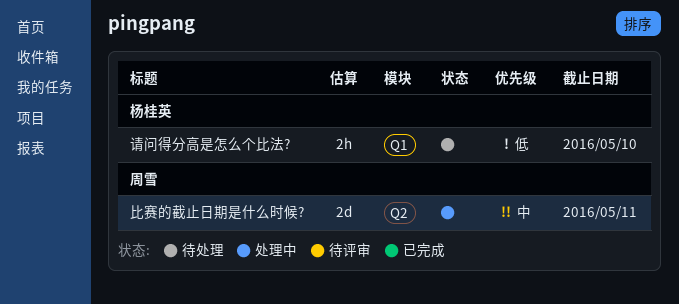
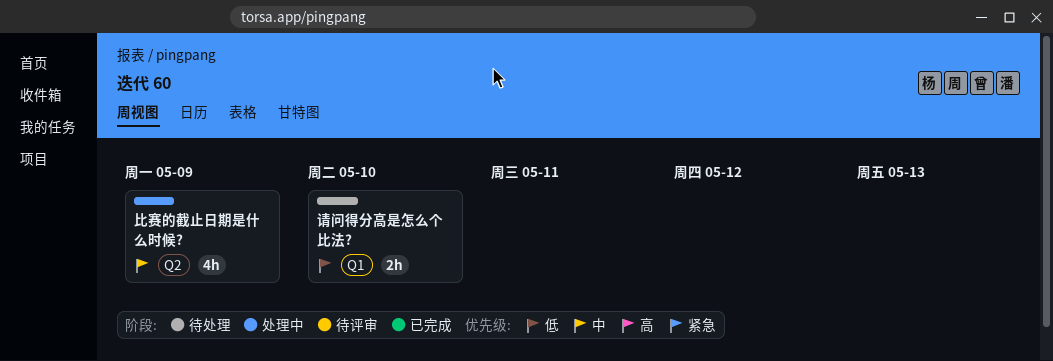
比赛的截止日期是什么时候?, estimate: 2d -> 4h
比赛的截止日期是什么时候?, due: May 11 -> May 9

